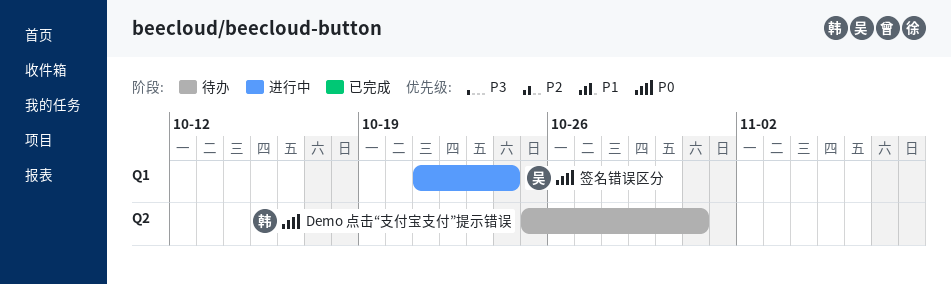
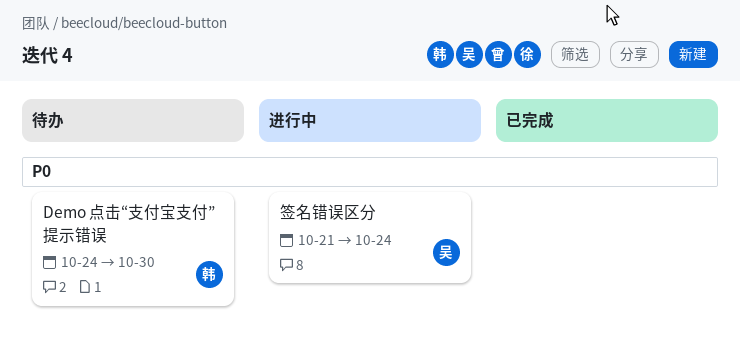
Demo 点击“支付宝支付”提示错误, start: Oct 25 -> Oct 24
Demo 点击“支付宝支付”提示错误, due: Oct 31 -> Oct 30

